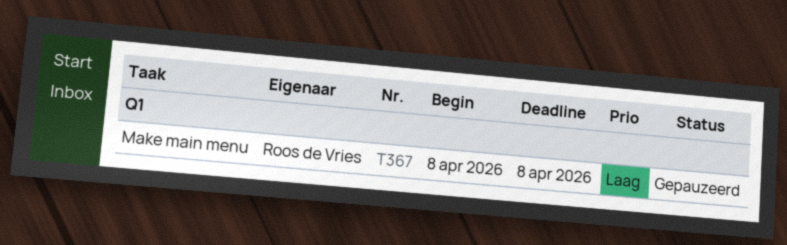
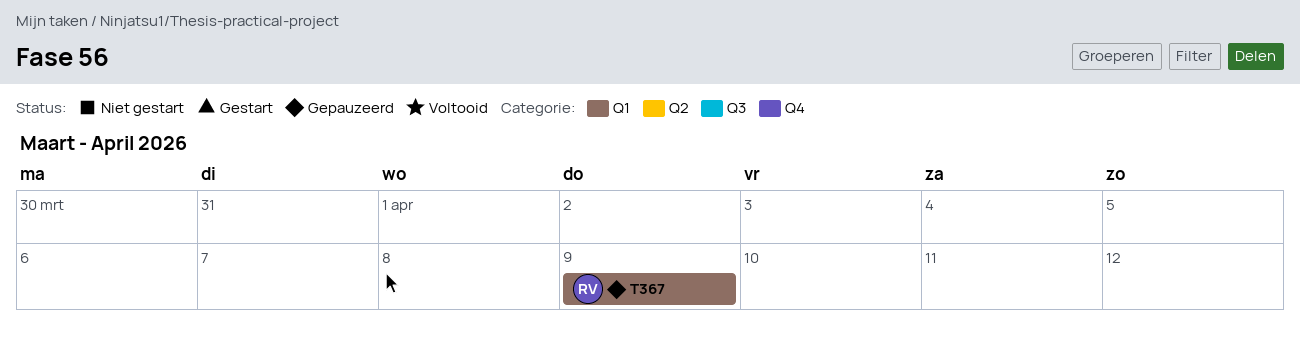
T367, start: Apr 8 -> Apr 9
T367, due: Apr 8 -> Apr 9

